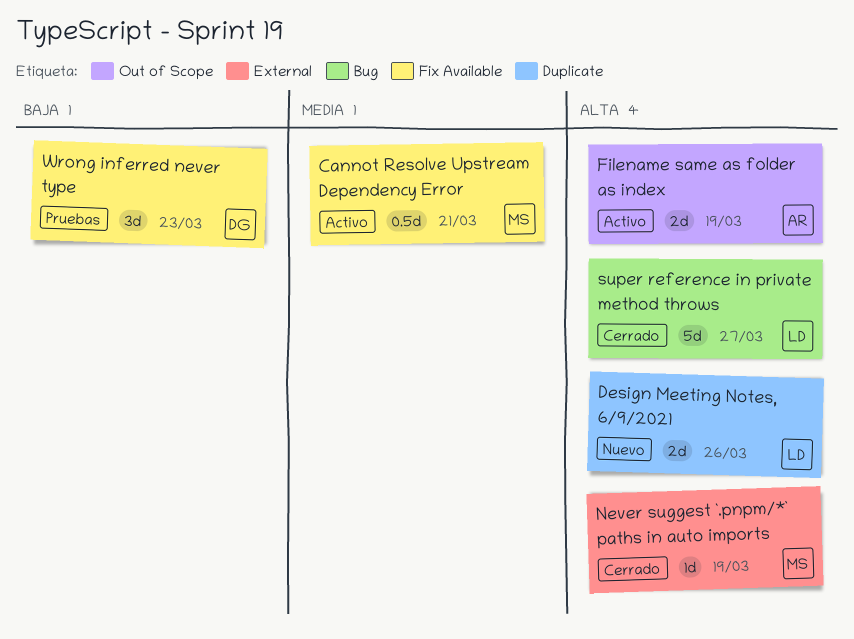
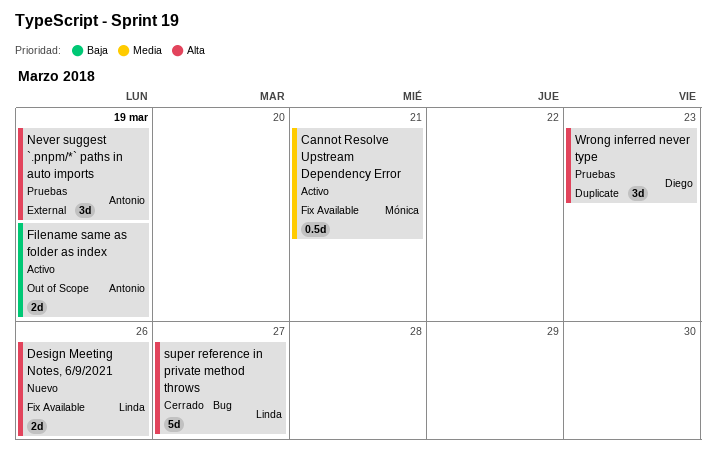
Design Meeting Notes, 6/9/2021, label: Duplicate -> Fix Available
Filename same as folder as index, priority: Alta -> Baja
Never suggest `.pnpm/*` paths in auto imports, status: Cerrado -> Pruebas
Never suggest `.pnpm/*` paths in auto imports, owner: Mónica -> Antonio
Never suggest `.pnpm/*` paths in auto imports, estimate: 1d -> 3d
Wrong inferred never type, priority: Baja -> Alta
Wrong inferred never type, label: Fix Available -> Duplicate

